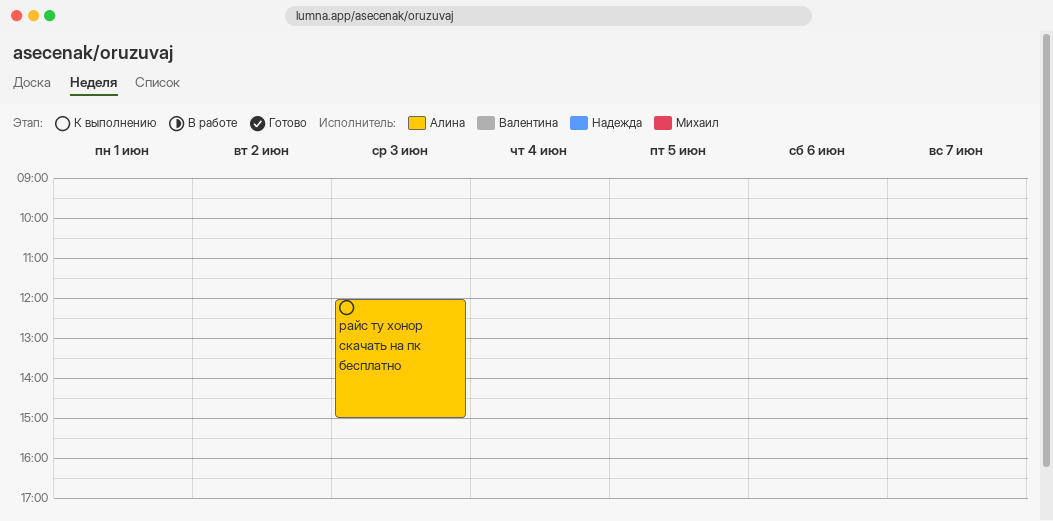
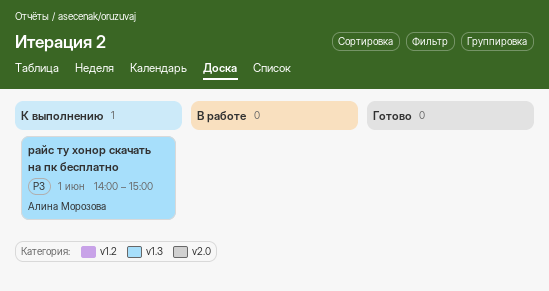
райс ту хонор скачать на пк бесплатно, day: Jun 3 -> Jun 1
райс ту хонор скачать на пк бесплатно, begins: 12:00 -> 14:00

